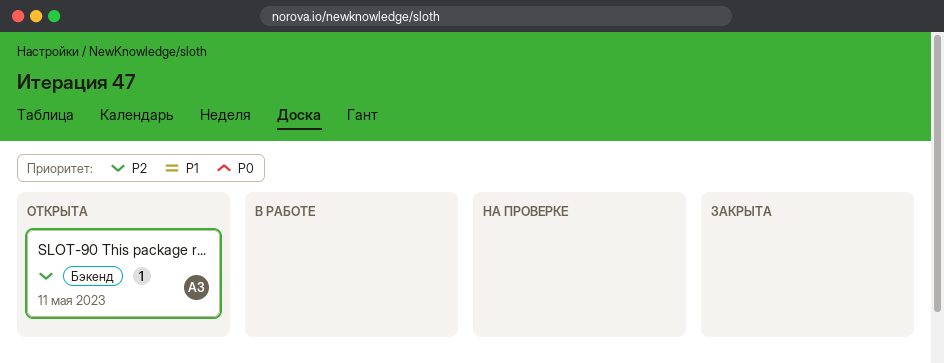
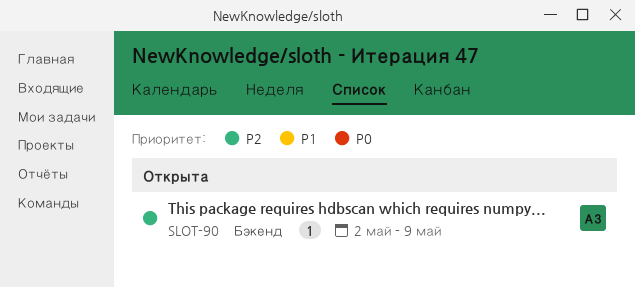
SLOT-90, due: May 11 -> May 9

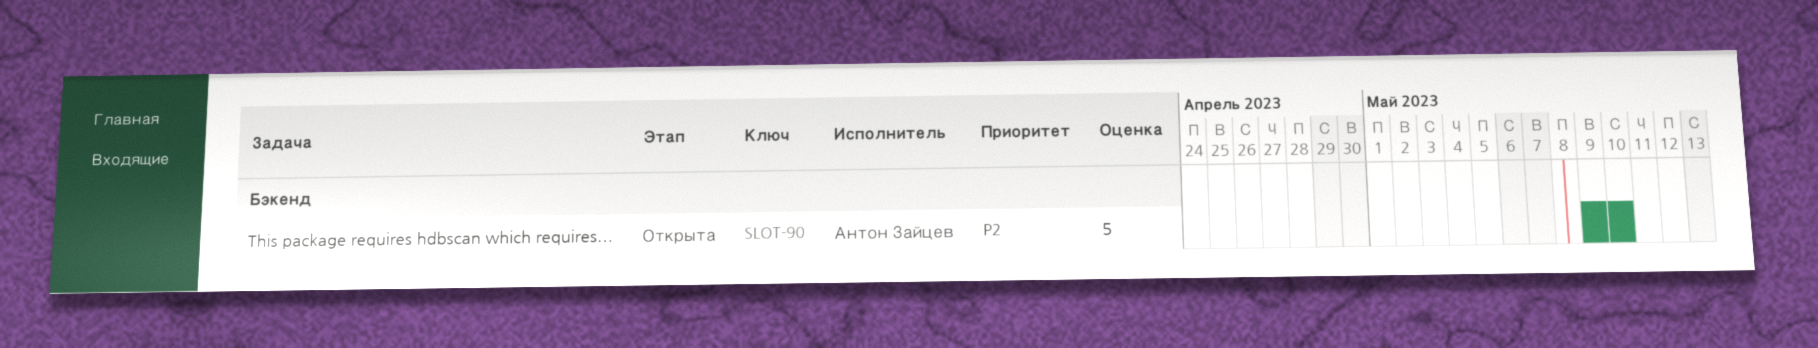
SLOT-90, estimate: 1 -> 5
SLOT-90, start: May 2 -> May 9
SLOT-90, due: May 9 -> May 10

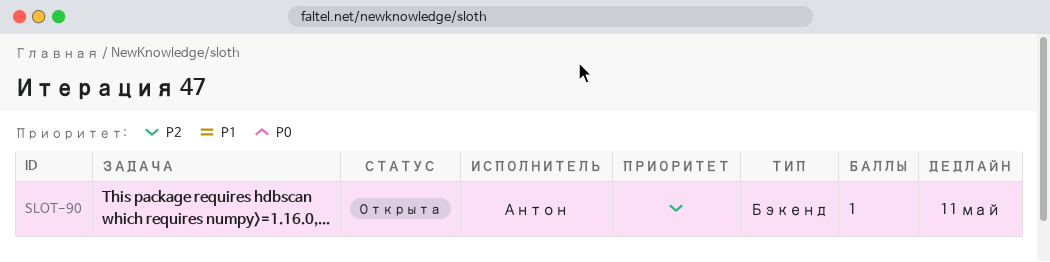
SLOT-90, estimate: 5 -> 1
SLOT-90, due: May 10 -> May 11

